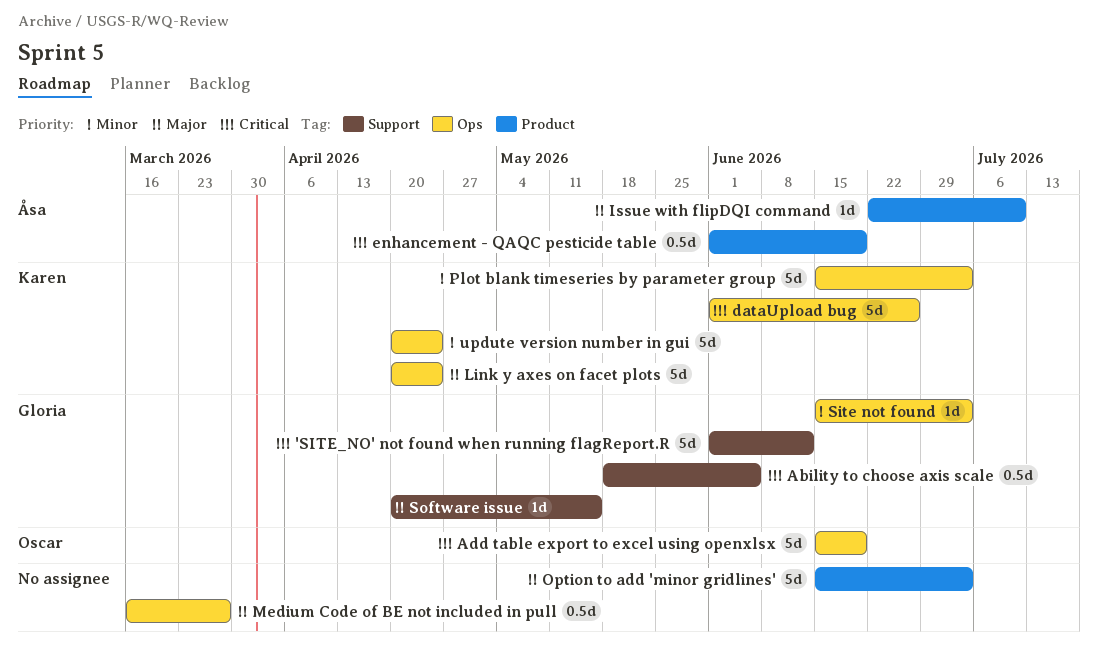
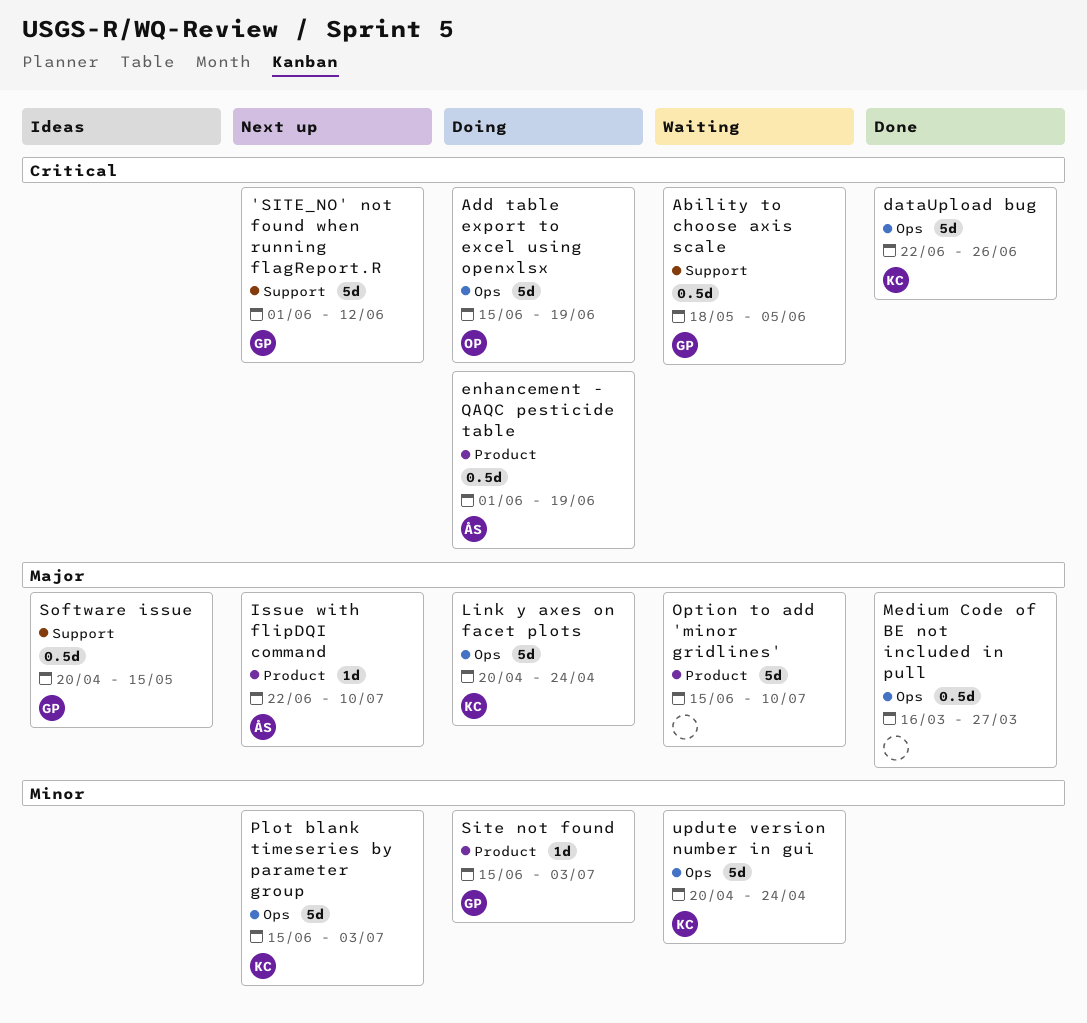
dataUpload bug, start: Jun 1 -> Jun 22
Option to add 'minor gridlines', due: Jul 3 -> Jul 10
Site not found, label: Ops -> Product
Software issue, estimate: 1d -> 0.5d

